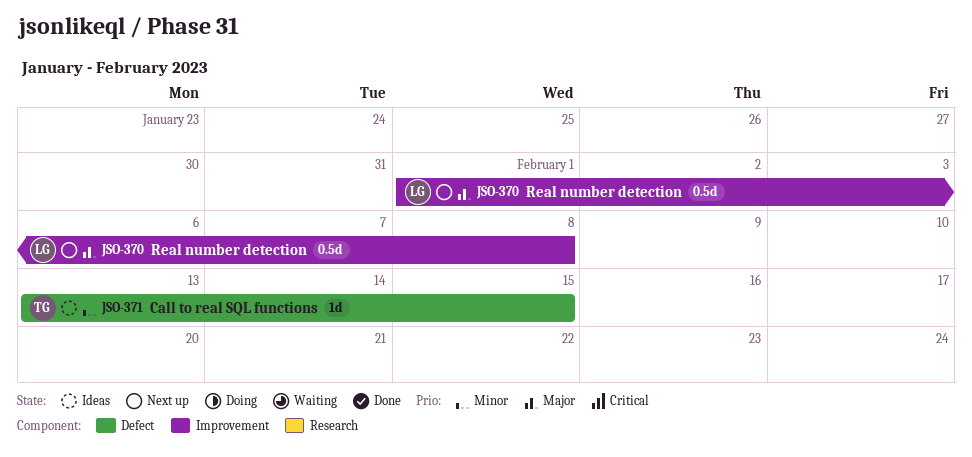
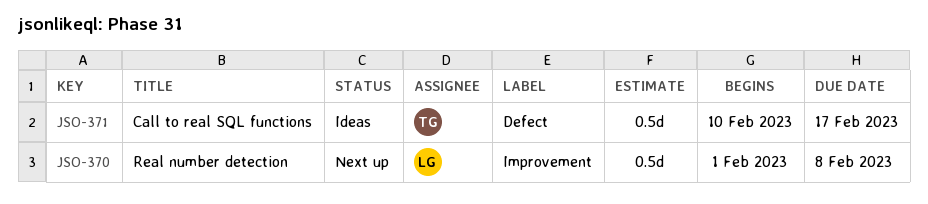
JSO-371, estimate: 1d -> 0.5d
JSO-371, start: Feb 13 -> Feb 10
JSO-371, due: Feb 15 -> Feb 17

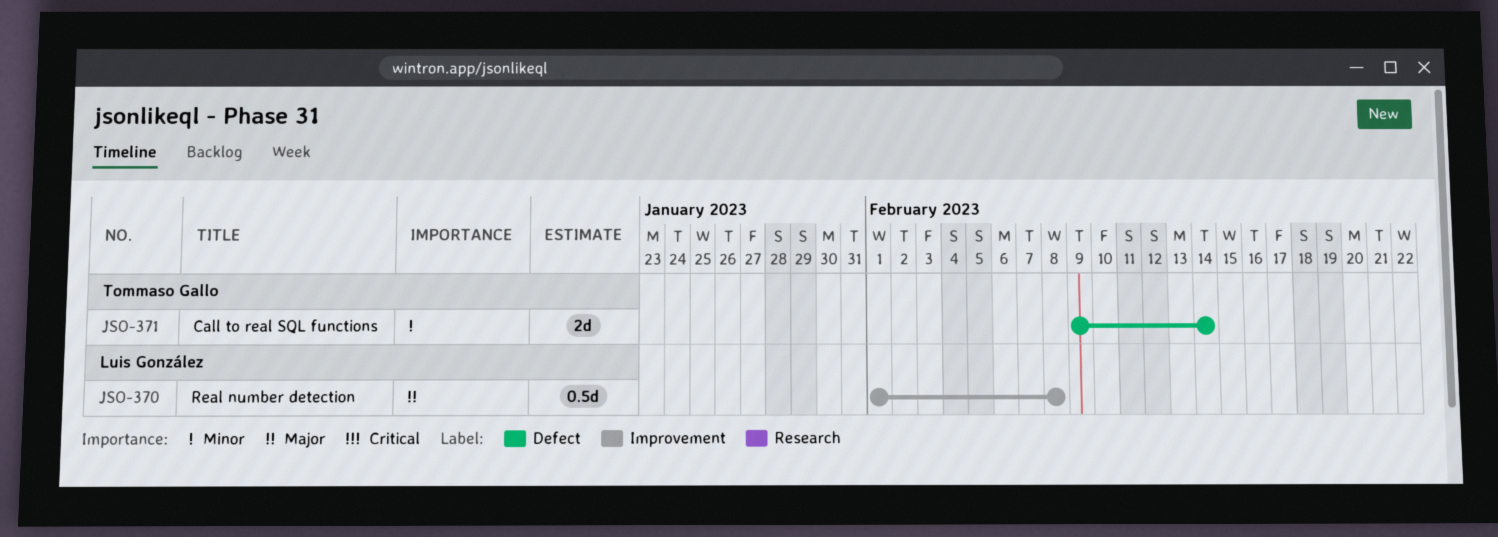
JSO-371, estimate: 0.5d -> 2d
JSO-371, start: Feb 10 -> Feb 9
JSO-371, due: Feb 17 -> Feb 14

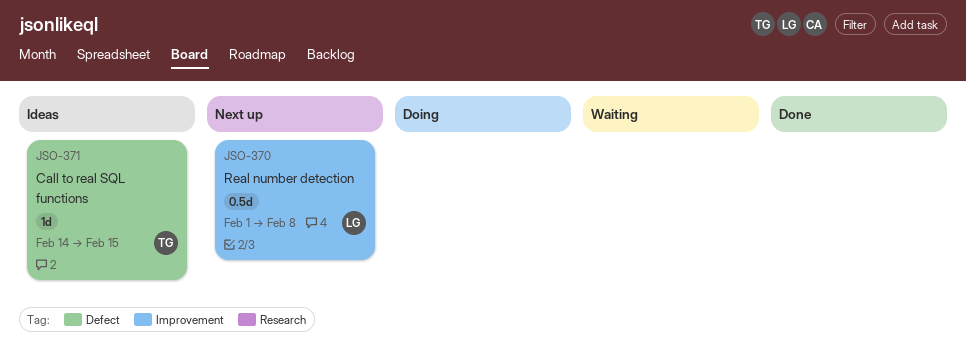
JSO-371, estimate: 2d -> 1d
JSO-371, start: Feb 9 -> Feb 14
JSO-371, due: Feb 14 -> Feb 15

